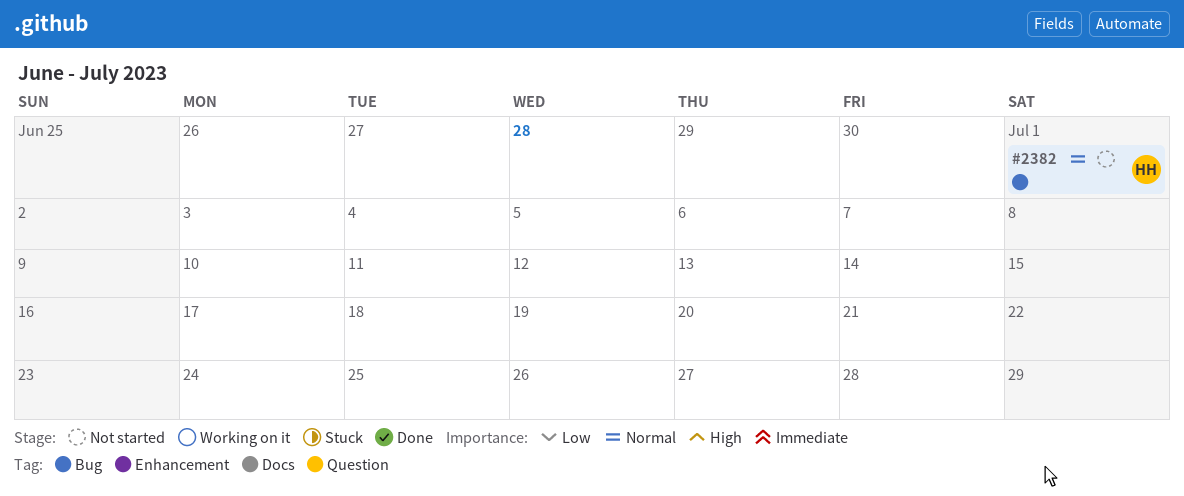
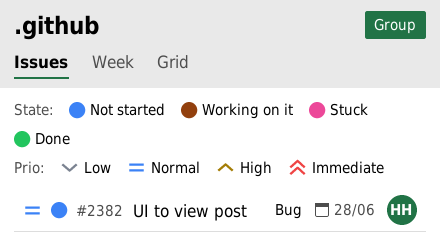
#2382, due: Jul 1 -> Jun 28

